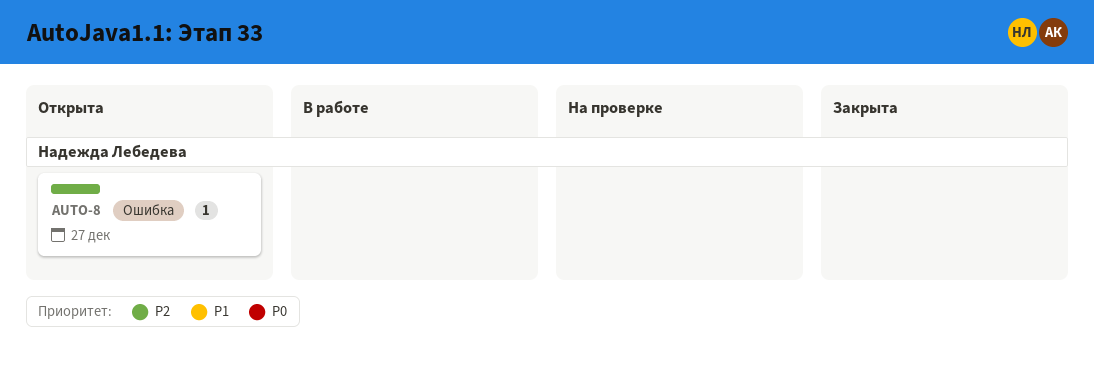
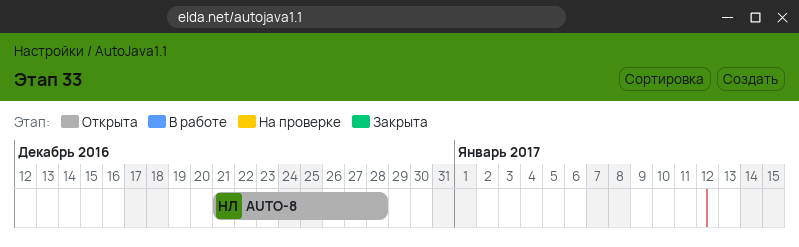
AUTO-8, due: Dec 27 -> Dec 28

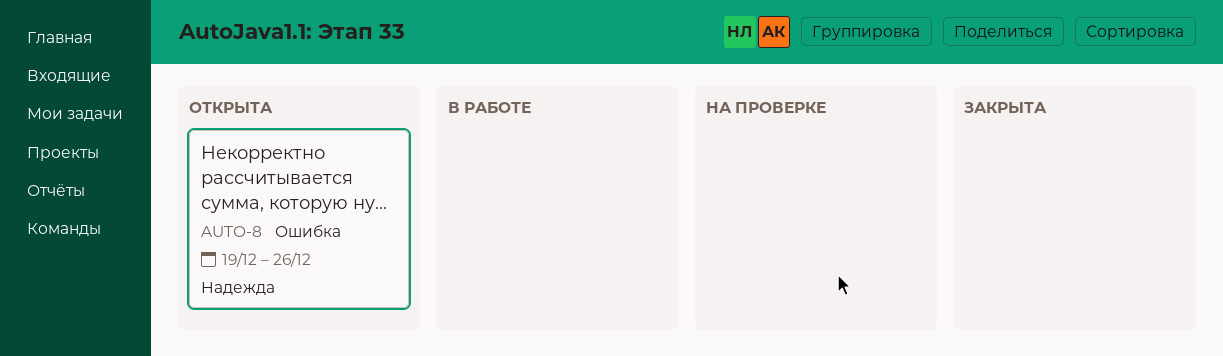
AUTO-8, start: Dec 21 -> Dec 19
AUTO-8, due: Dec 28 -> Dec 26

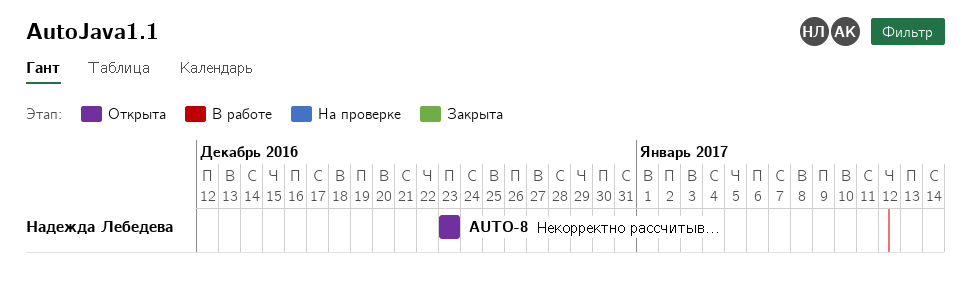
AUTO-8, start: Dec 19 -> Dec 23
AUTO-8, due: Dec 26 -> Dec 23

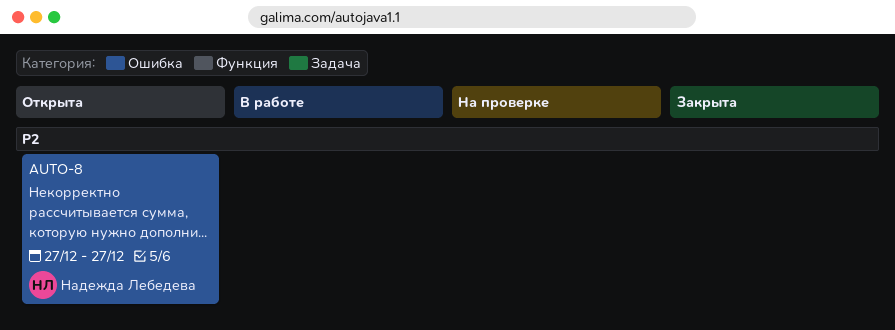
AUTO-8, start: Dec 23 -> Dec 27
AUTO-8, due: Dec 23 -> Dec 27

